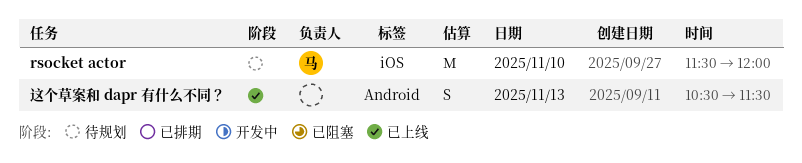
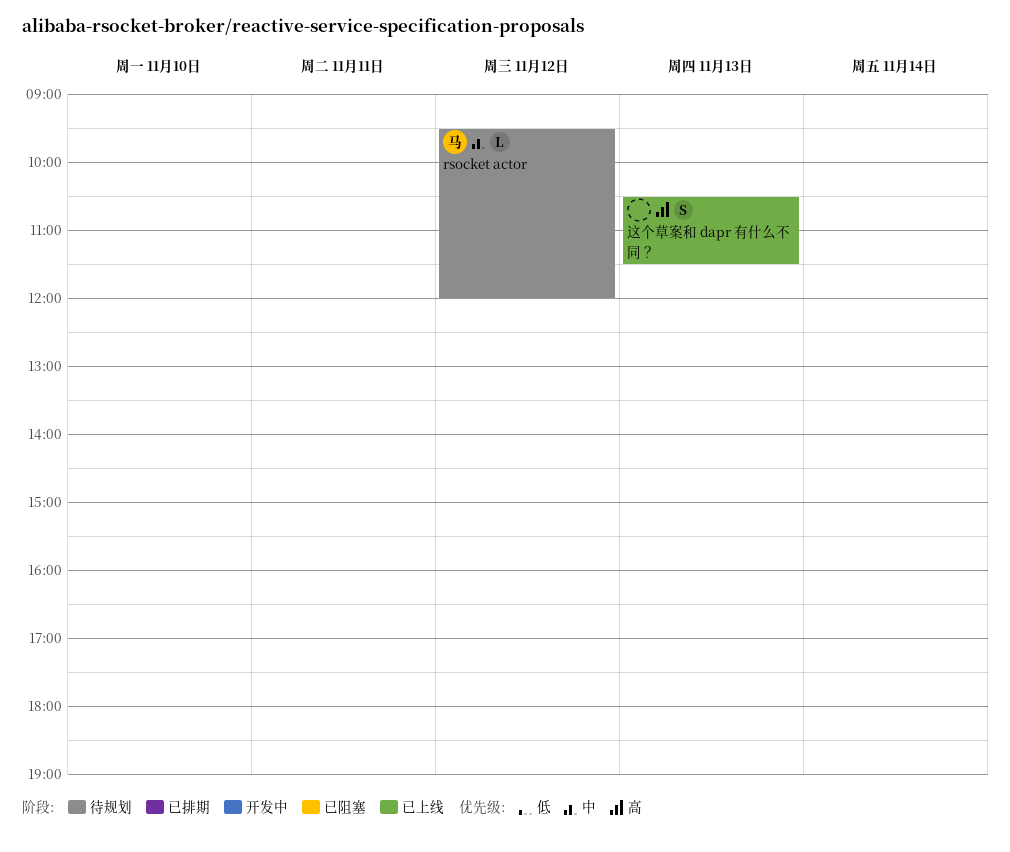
rsocket actor, estimate: M -> L
rsocket actor, day: Nov 10 -> Nov 12
rsocket actor, begins: 11:30 -> 09:30

